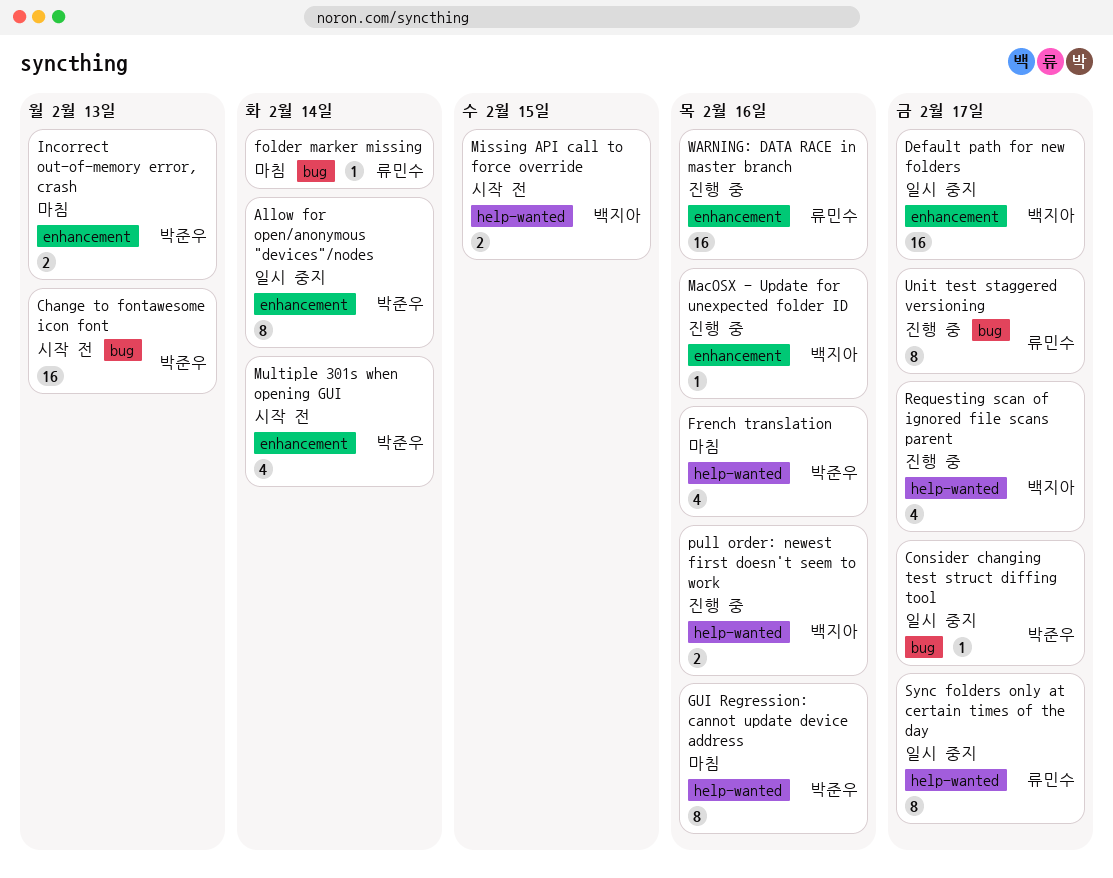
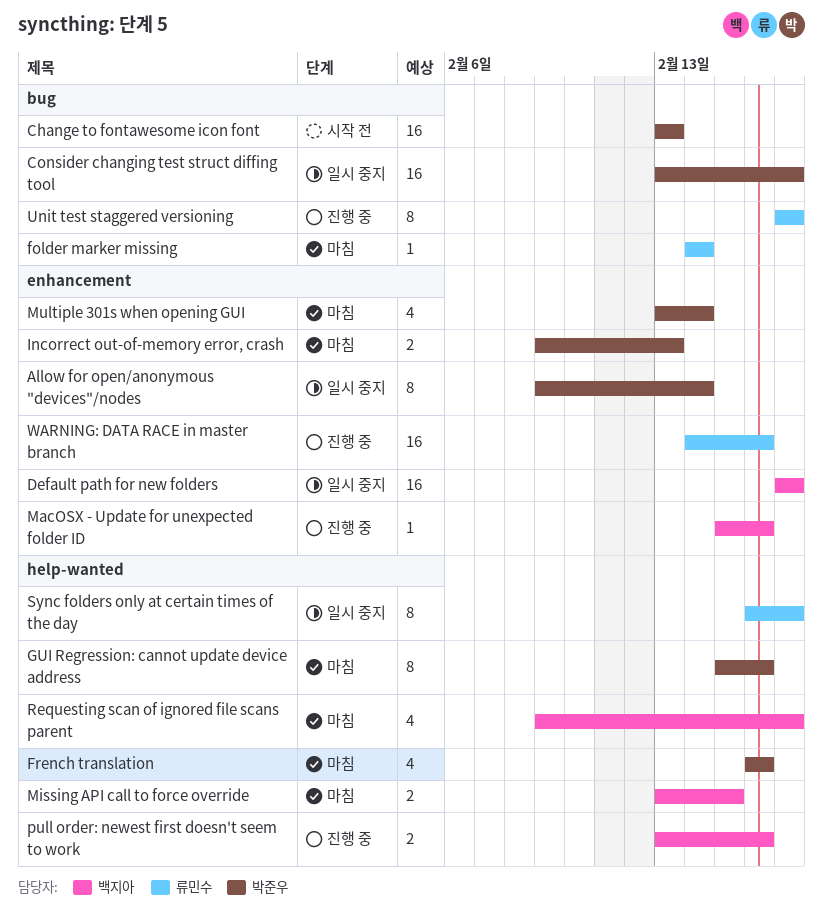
Consider changing test struct diffing tool, estimate: 1 -> 16
Missing API call to force override, status: 시작 전 -> 마침
Multiple 301s when opening GUI, status: 시작 전 -> 마침
Requesting scan of ignored file scans parent, status: 진행 중 -> 마침

